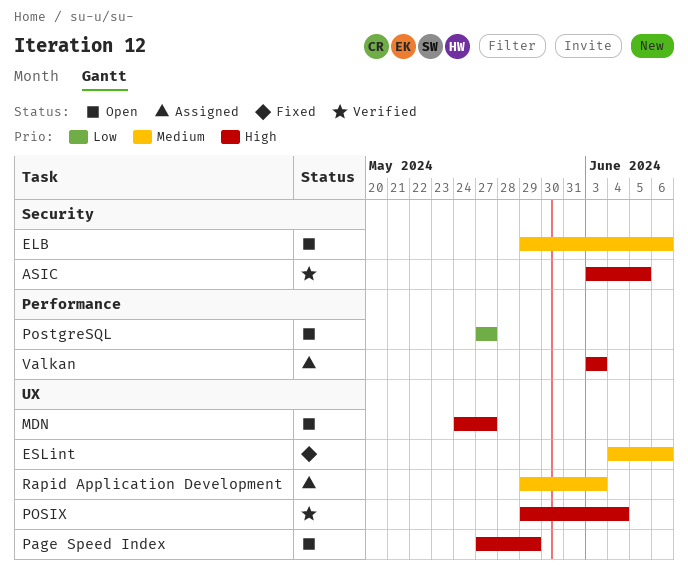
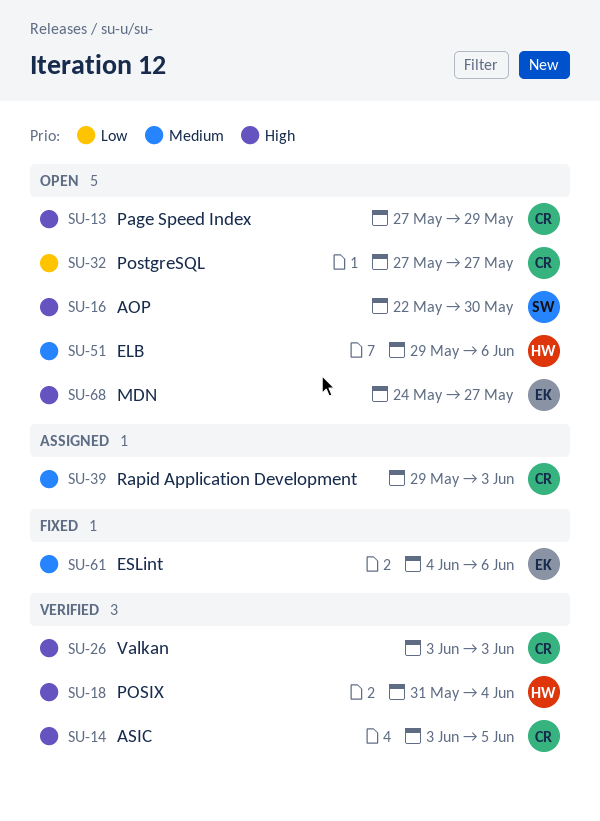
AOP: none -> present
POSIX, start: May 29 -> May 31
Valkan, status: Assigned -> Verified

